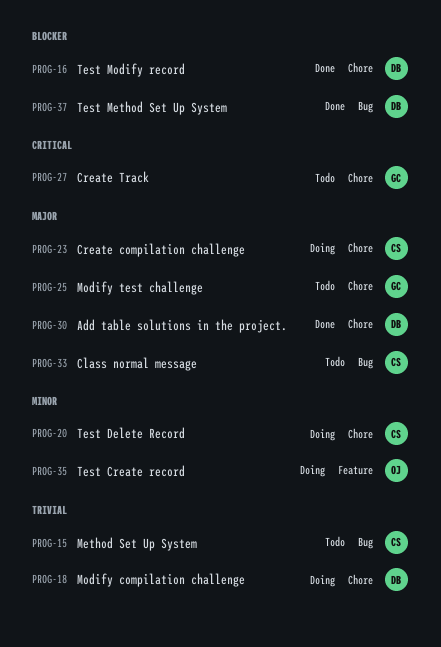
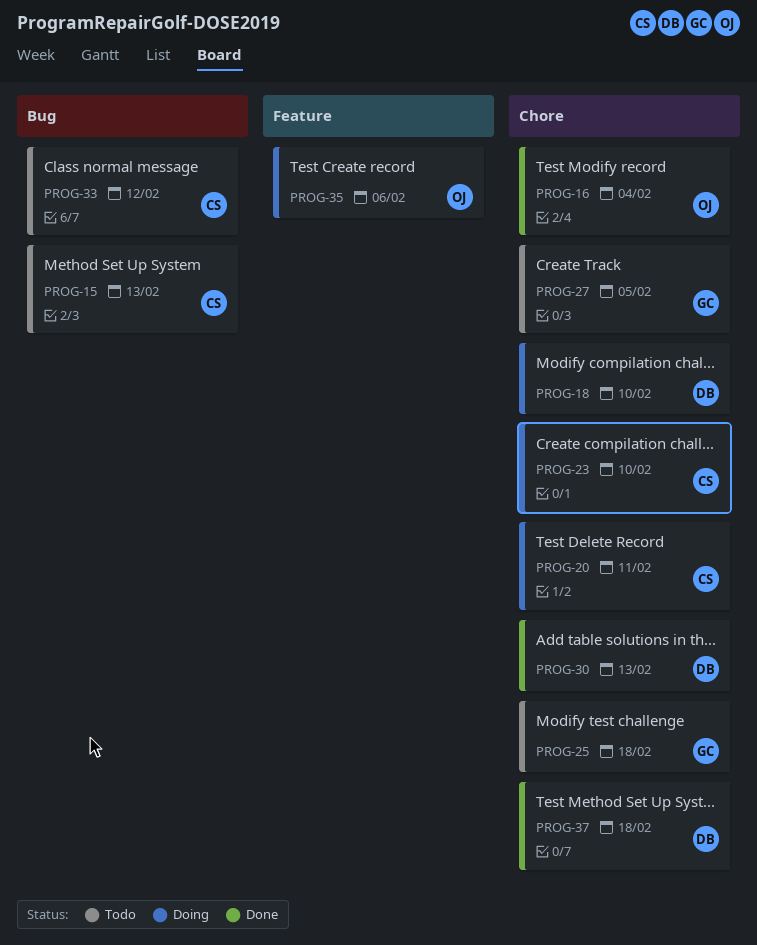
PROG-16, owner: DB -> OJ
PROG-37, label: Bug -> Chore

